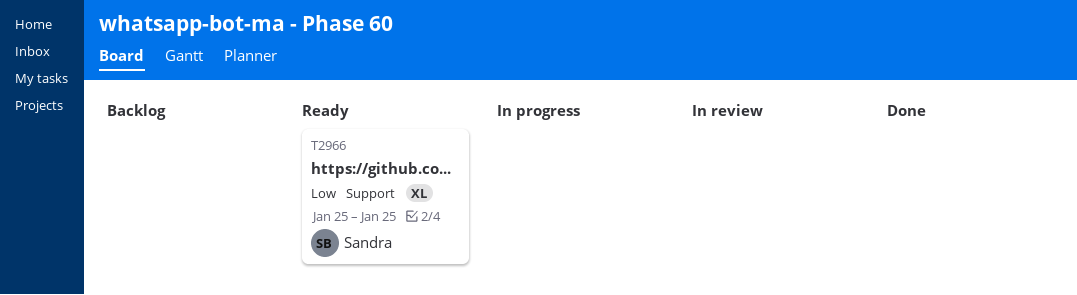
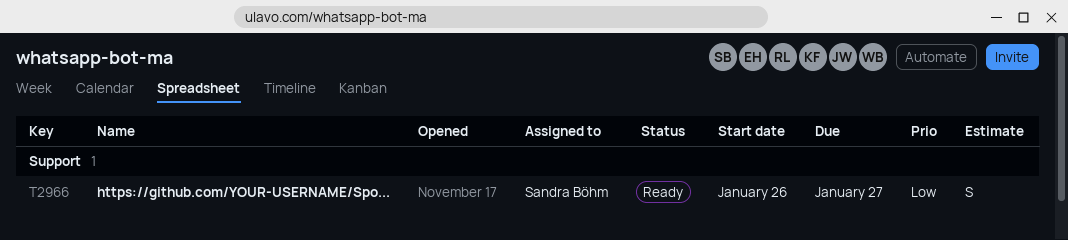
T2966, estimate: XL -> S
T2966, start: Jan 25 -> Jan 26
T2966, due: Jan 25 -> Jan 27

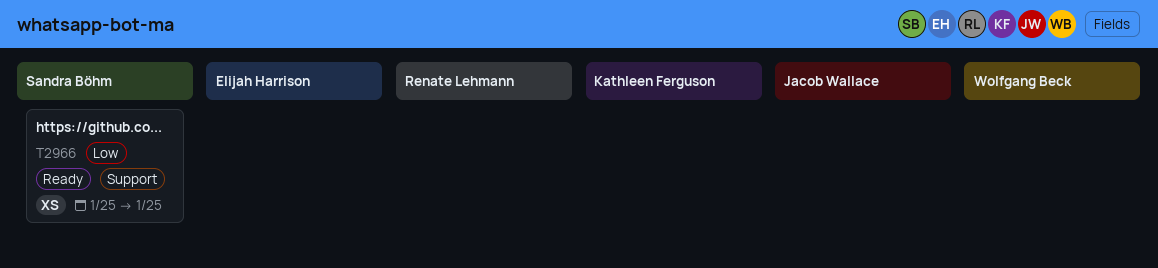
T2966, estimate: S -> XS
T2966, start: Jan 26 -> Jan 25
T2966, due: Jan 27 -> Jan 25

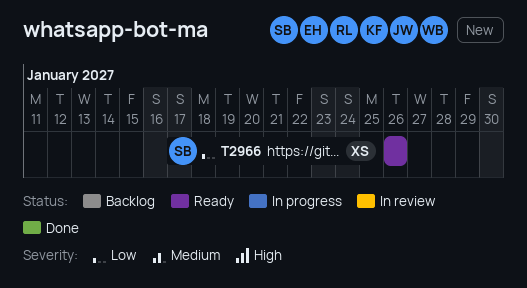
T2966, start: Jan 25 -> Jan 26
T2966, due: Jan 25 -> Jan 26

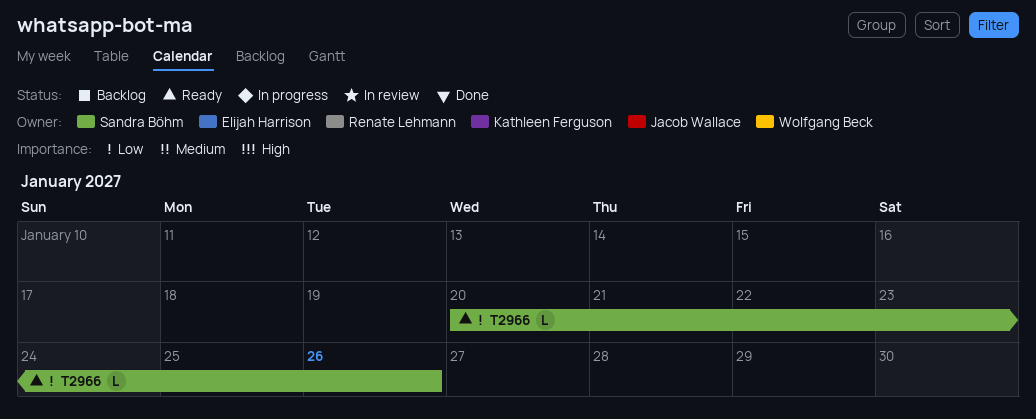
T2966, estimate: XS -> L
T2966, start: Jan 26 -> Jan 20

